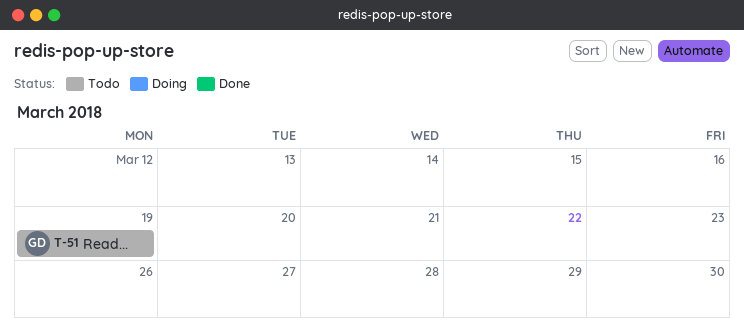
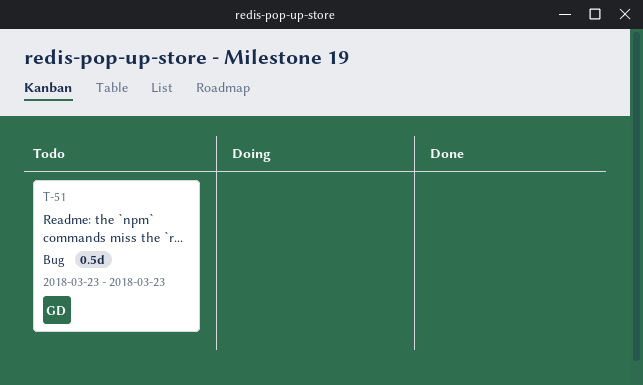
T-51, start: Mar 19 -> Mar 23
T-51, due: Mar 19 -> Mar 23

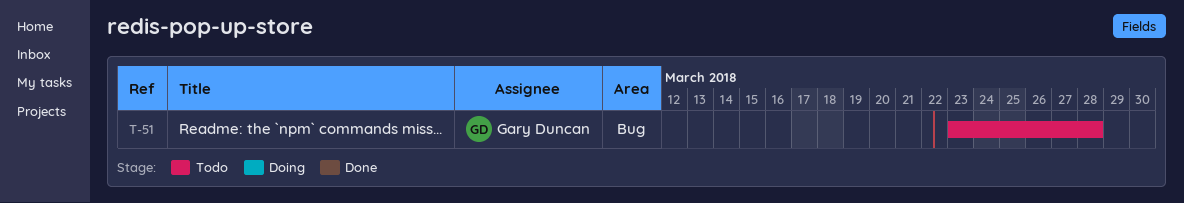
T-51, due: Mar 23 -> Mar 28

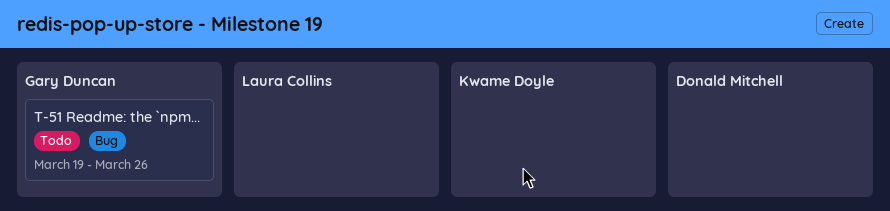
T-51, start: Mar 23 -> Mar 19
T-51, due: Mar 28 -> Mar 26

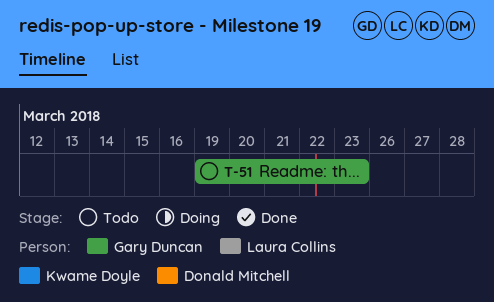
T-51, due: Mar 26 -> Mar 23

